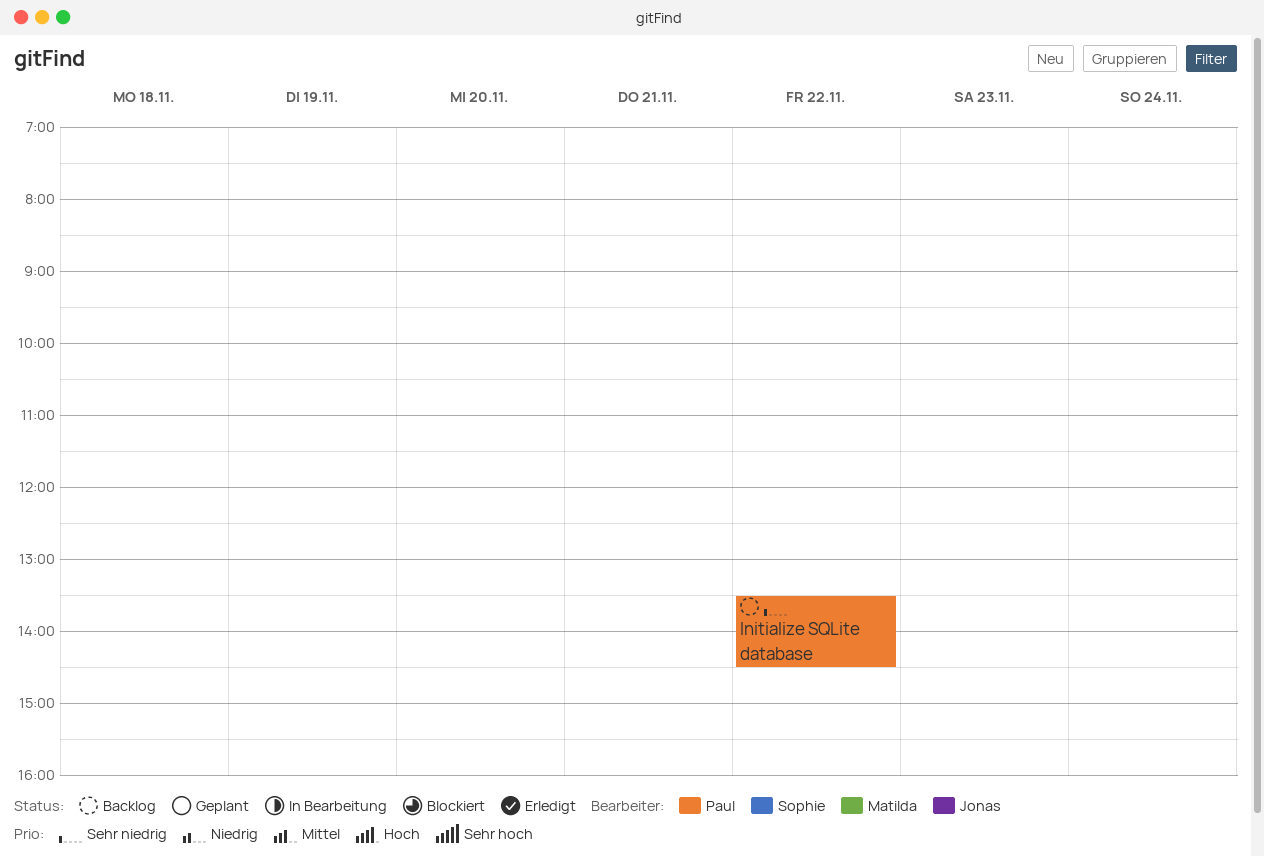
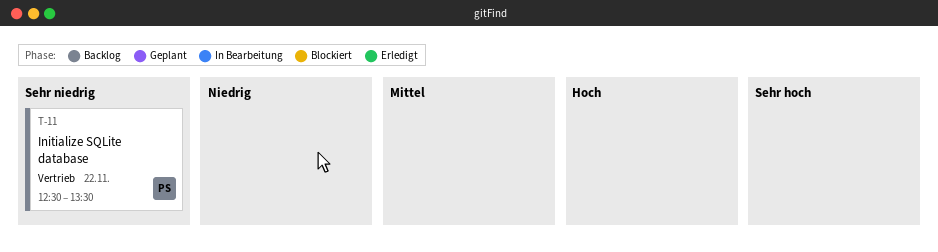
Initialize SQLite database, begins: 13:30 -> 12:30
Initialize SQLite database, ends: 14:30 -> 13:30

